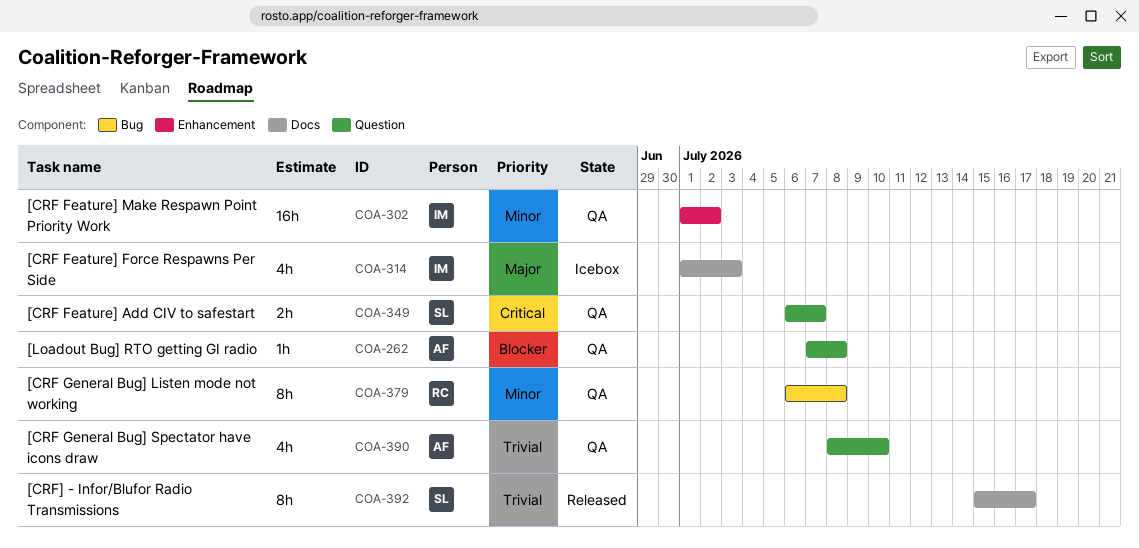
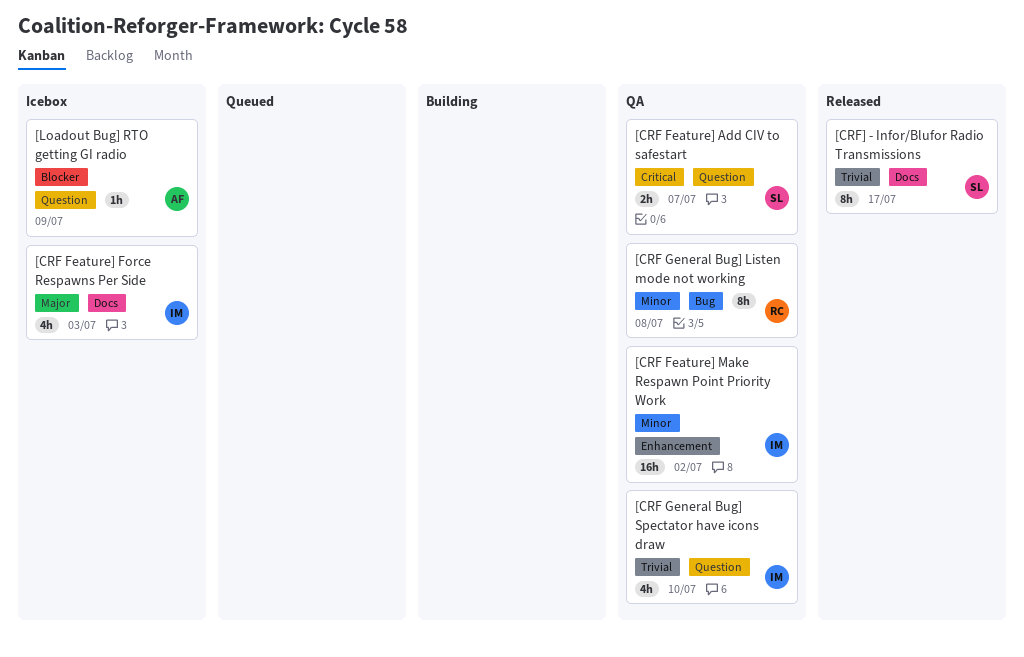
[CRF General Bug] Spectator have icons draw, owner: AF -> IM
[Loadout Bug] RTO getting GI radio, status: QA -> Icebox
[Loadout Bug] RTO getting GI radio, due: Jul 8 -> Jul 9

